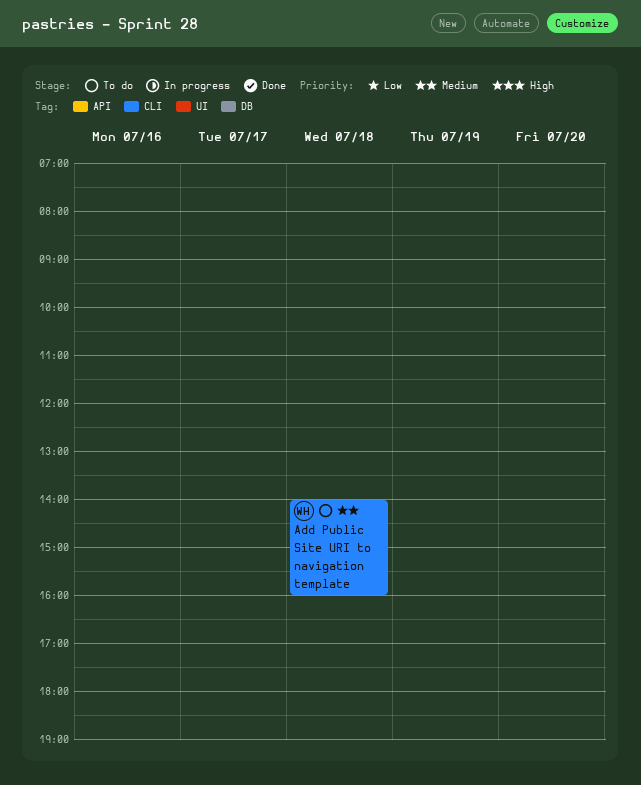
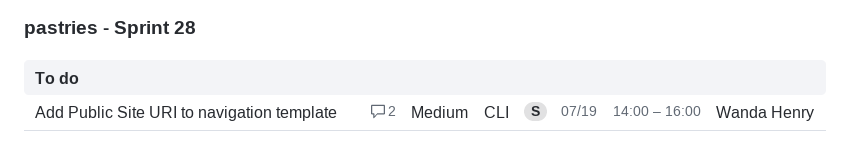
Add Public Site URI to navigation template, day: Jul 18 -> Jul 19

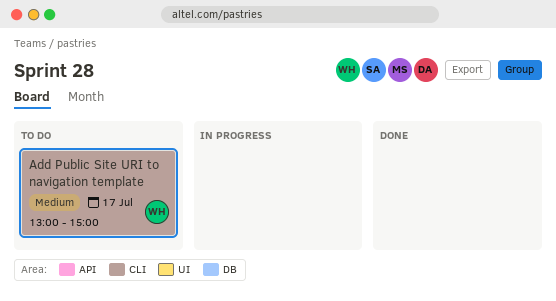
Add Public Site URI to navigation template, day: Jul 19 -> Jul 17
Add Public Site URI to navigation template, begins: 14:00 -> 13:00
Add Public Site URI to navigation template, ends: 16:00 -> 15:00

